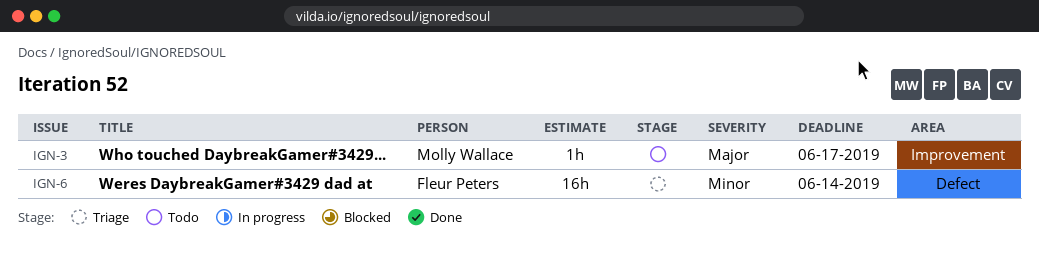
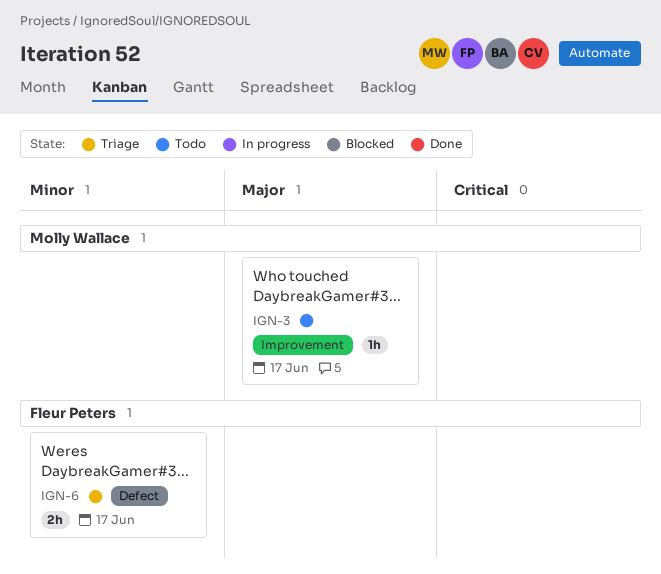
IGN-6, estimate: 16h -> 2h
IGN-6, due: Jun 14 -> Jun 17

